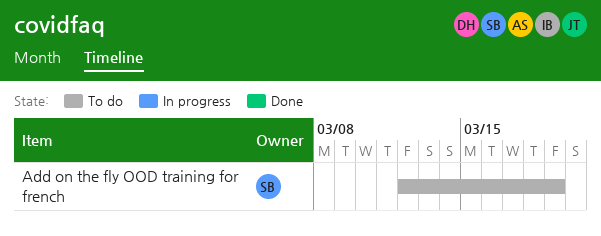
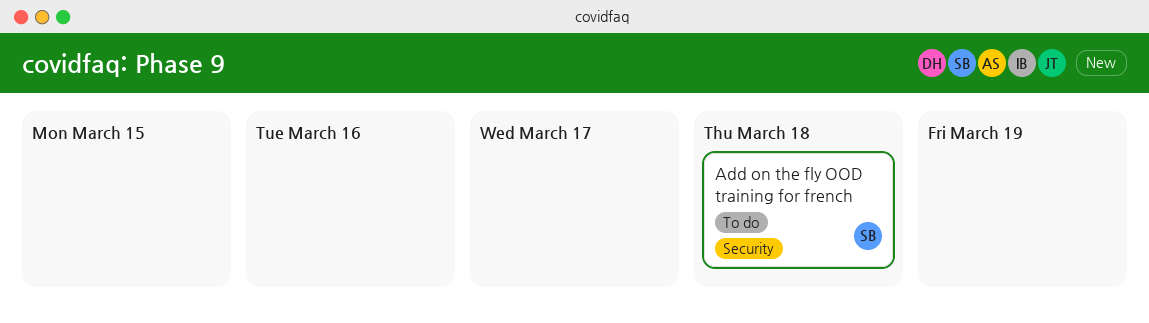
Add on the fly OOD training for french, due: Mar 19 -> Mar 18

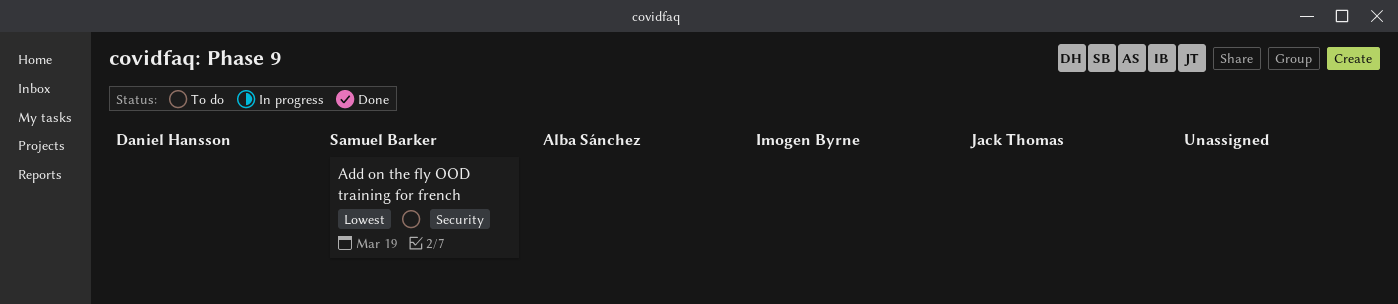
Add on the fly OOD training for french, due: Mar 18 -> Mar 19

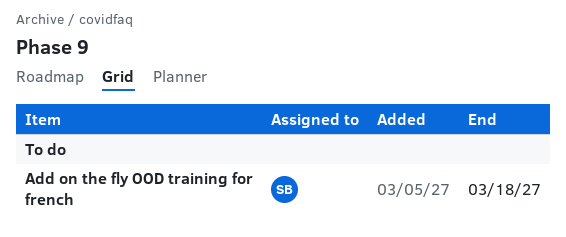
Add on the fly OOD training for french, due: Mar 19 -> Mar 18

